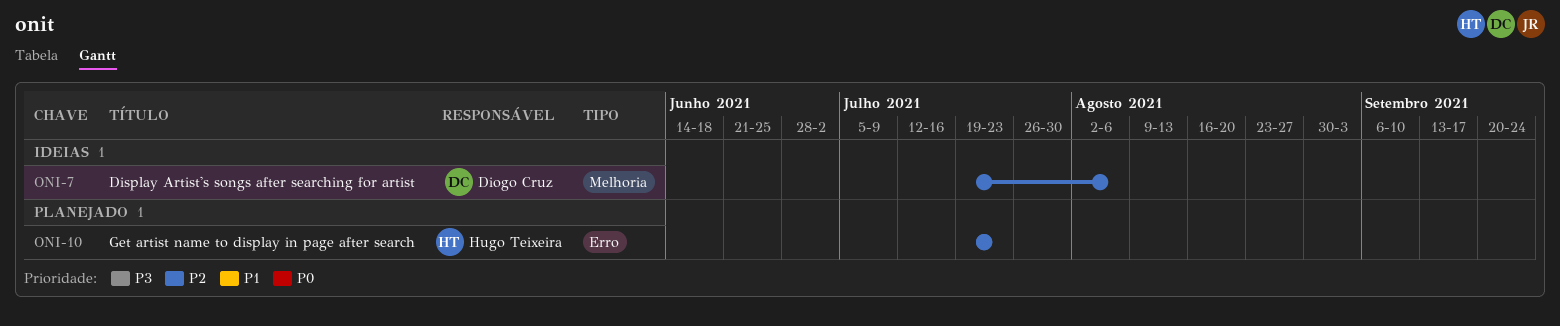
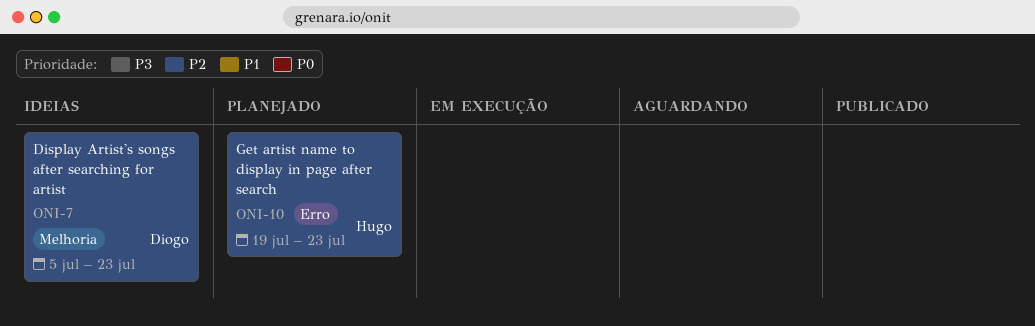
ONI-7, start: Jul 19 -> Jul 5
ONI-7, due: Aug 6 -> Jul 23

